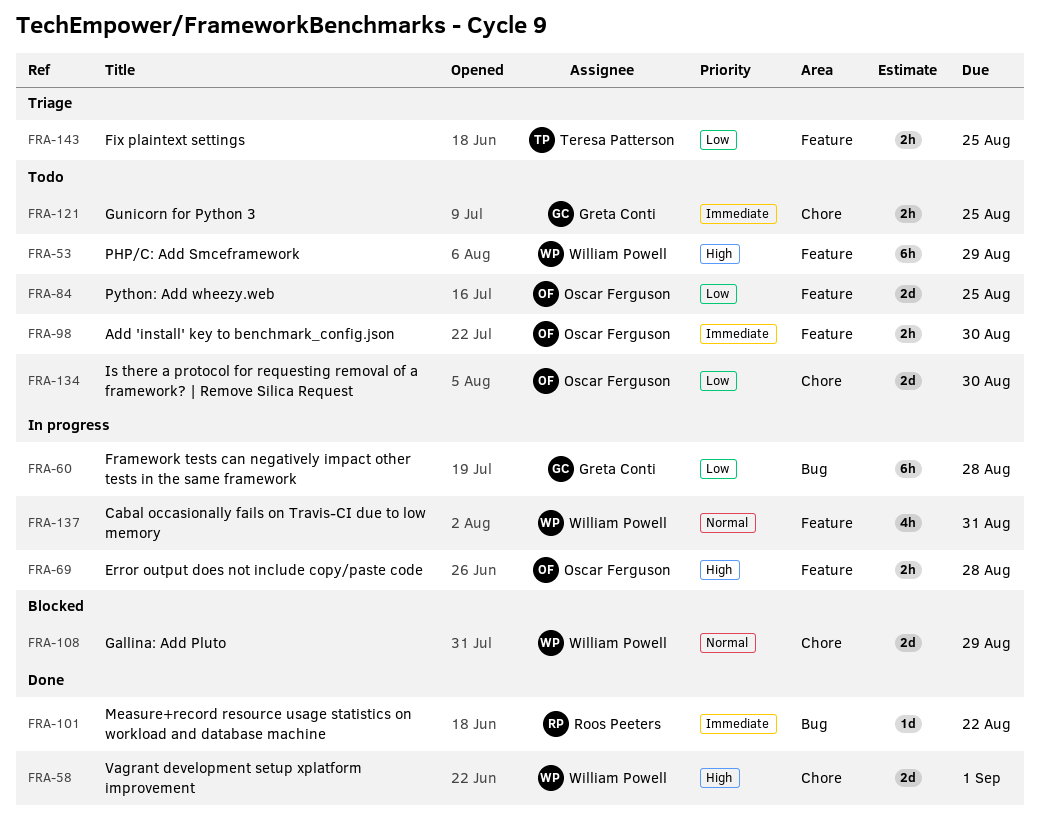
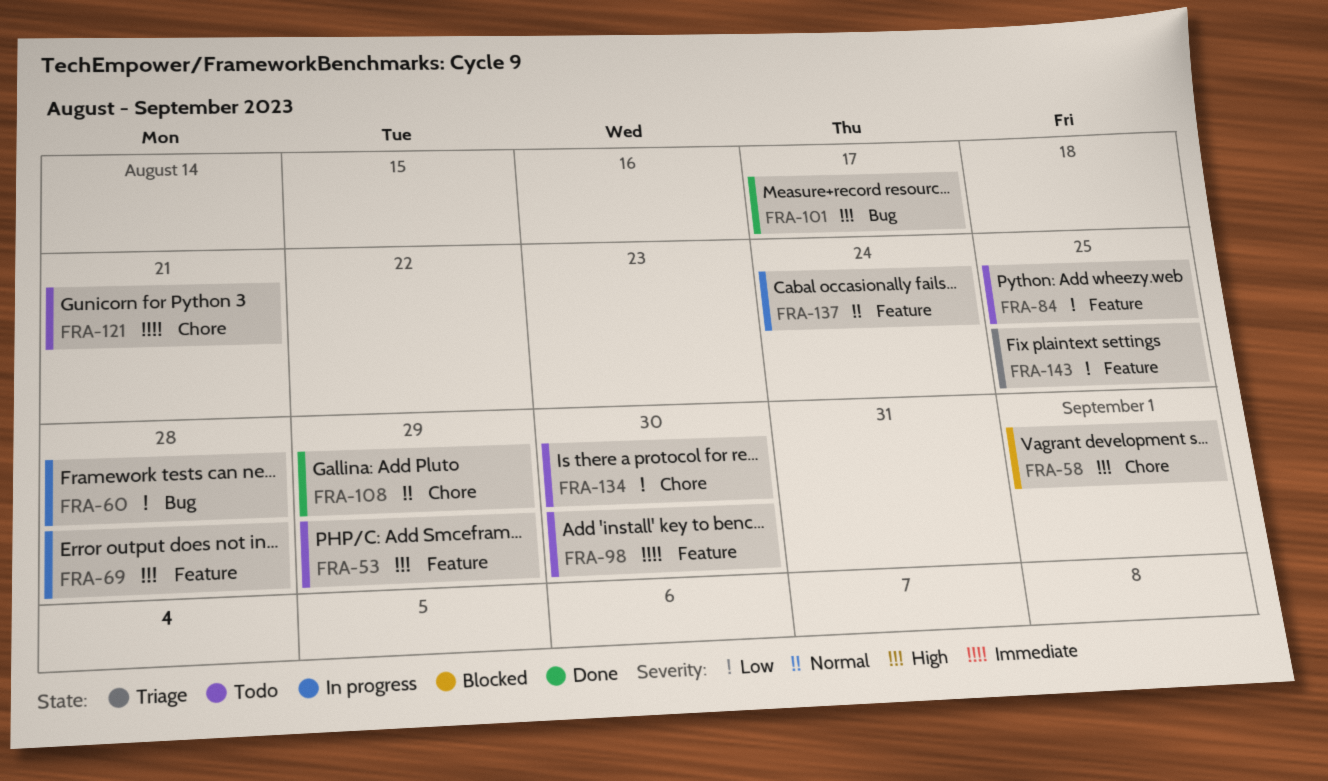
FRA-58, status: Done -> Blocked
FRA-101, priority: Immediate -> High
FRA-101, due: Aug 22 -> Aug 17
FRA-108, status: Blocked -> Done
FRA-121, due: Aug 25 -> Aug 21
FRA-137, due: Aug 31 -> Aug 24

